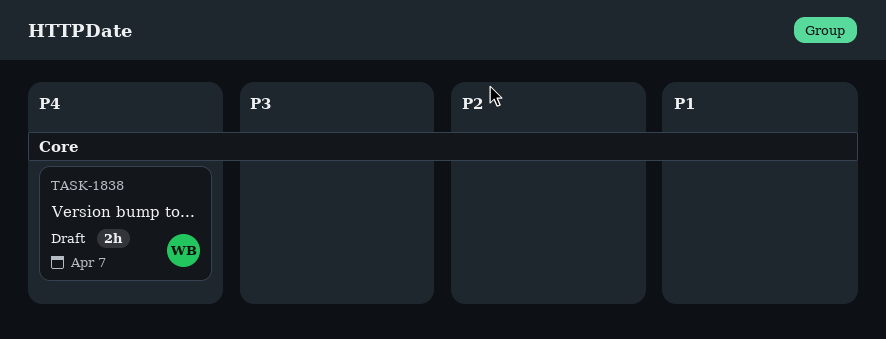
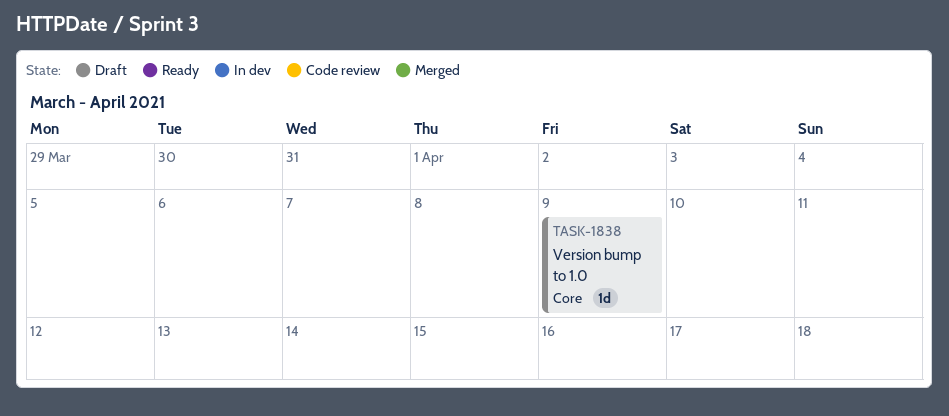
TASK-1838, estimate: 2h -> 1d
TASK-1838, due: Apr 7 -> Apr 9

